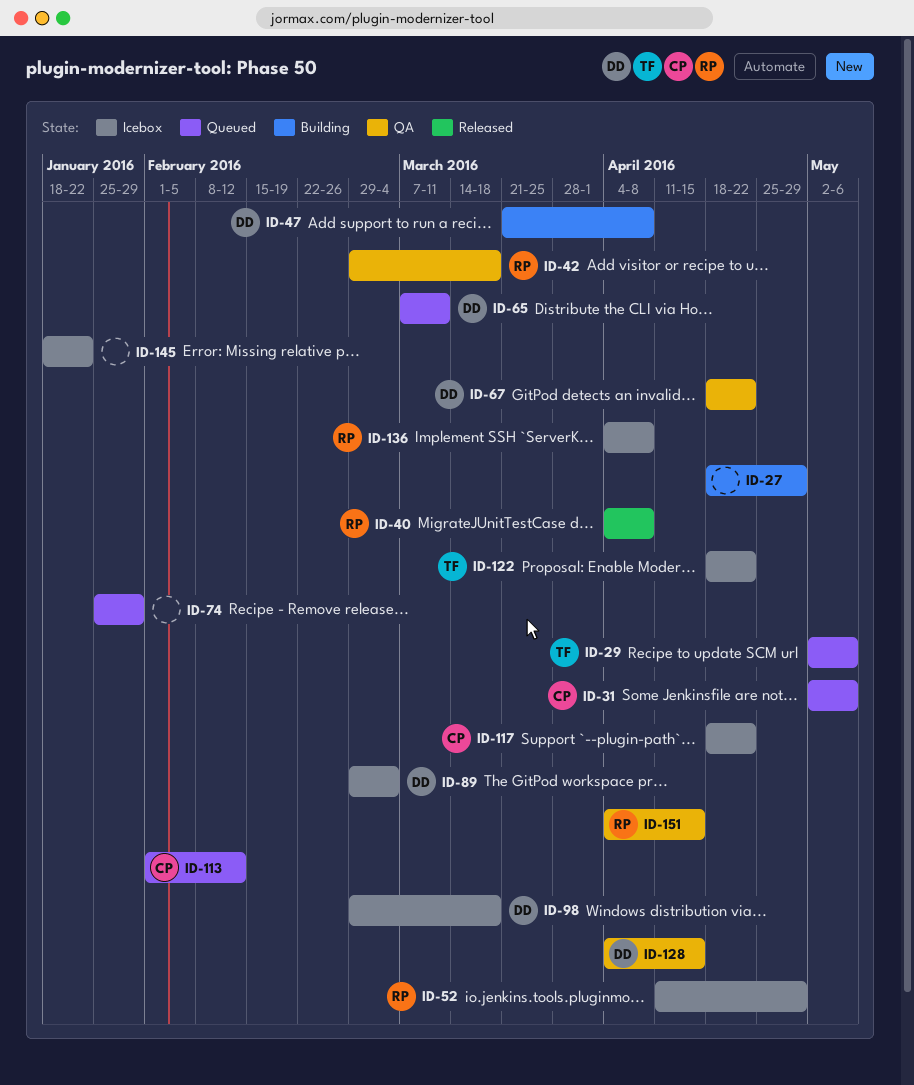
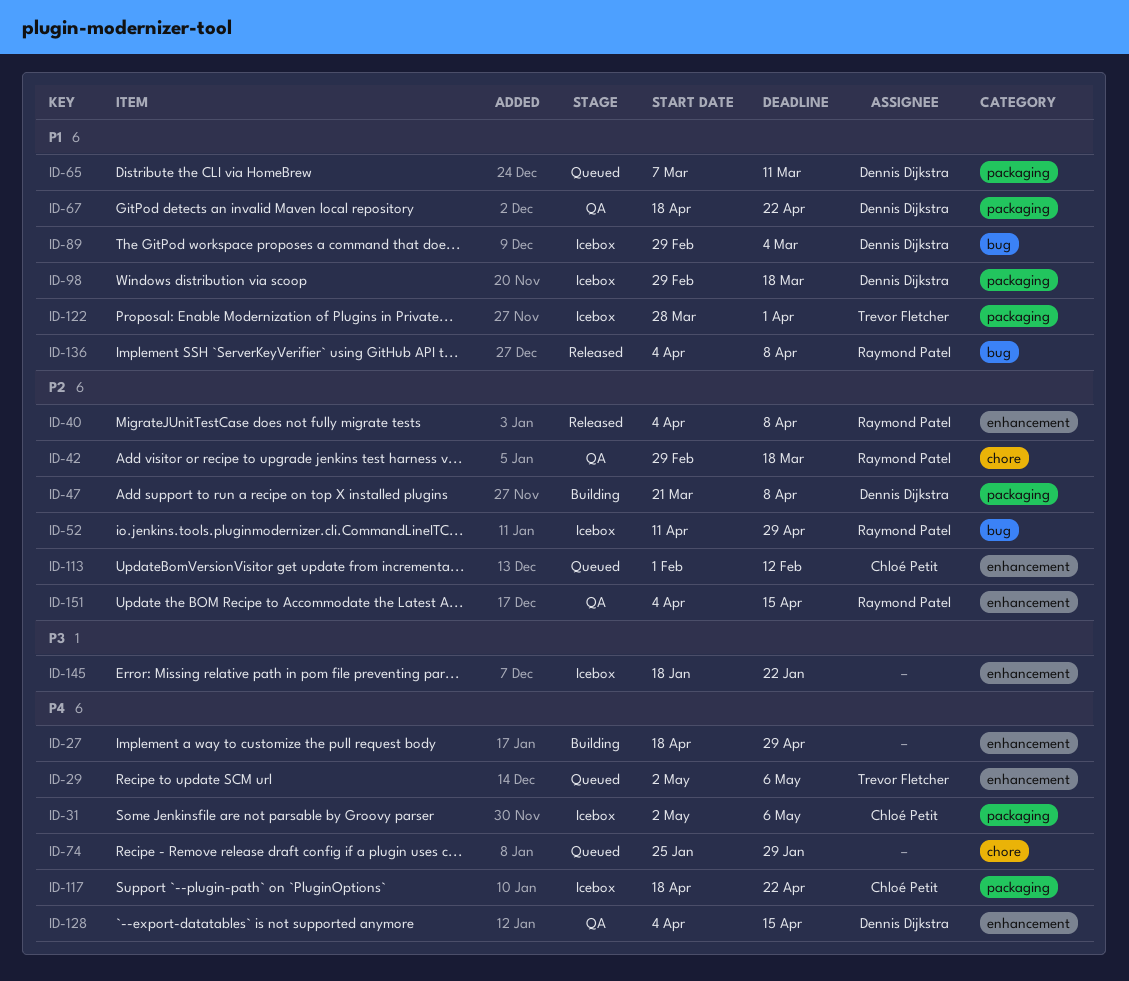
ID-31, status: Queued -> Icebox
ID-122, start: Apr 18 -> Mar 28
ID-122, due: Apr 22 -> Apr 1
ID-136, status: Icebox -> Released

